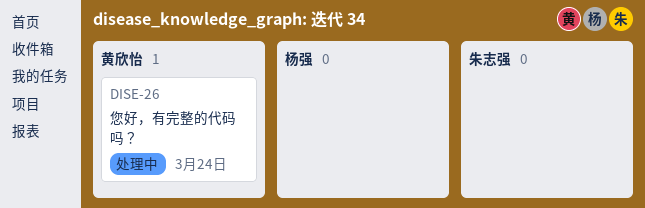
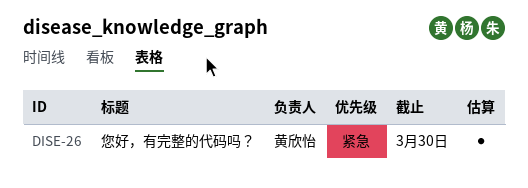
DISE-26, due: Mar 24 -> Mar 30

